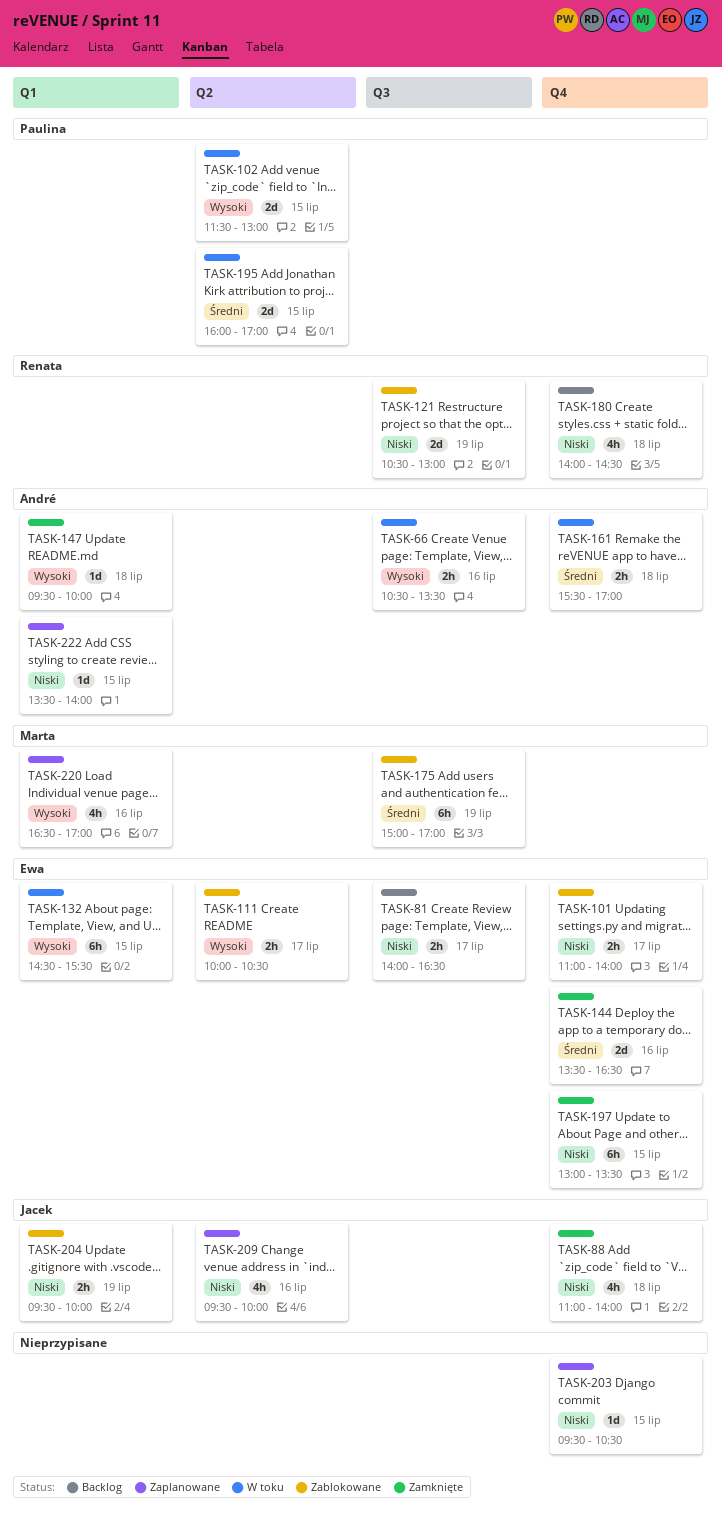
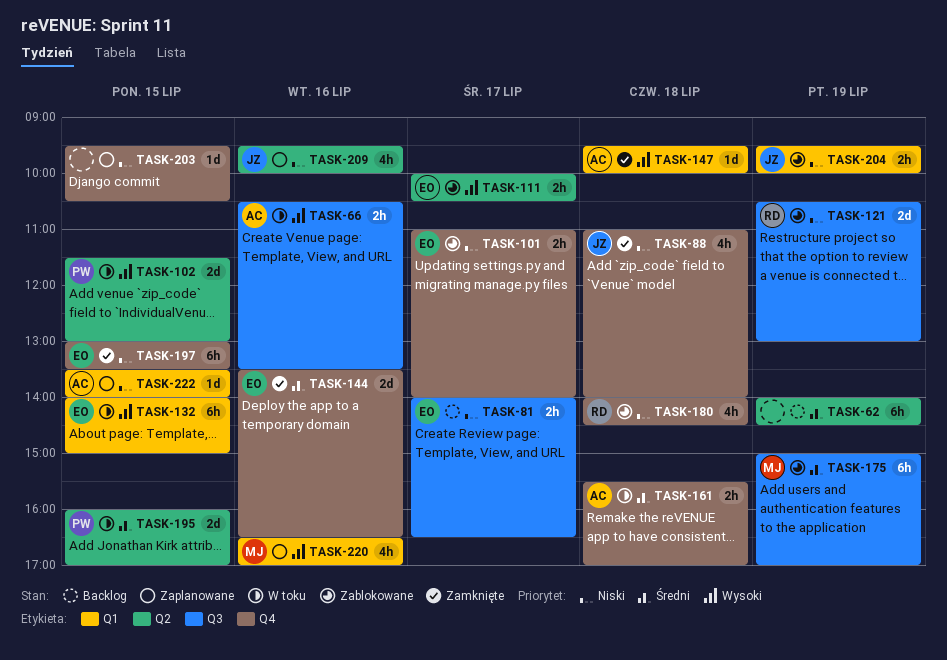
TASK-62: none -> present
TASK-132, begins: 14:30 -> 14:00
TASK-132, ends: 15:30 -> 15:00
TASK-180, status: Backlog -> Zablokowane

